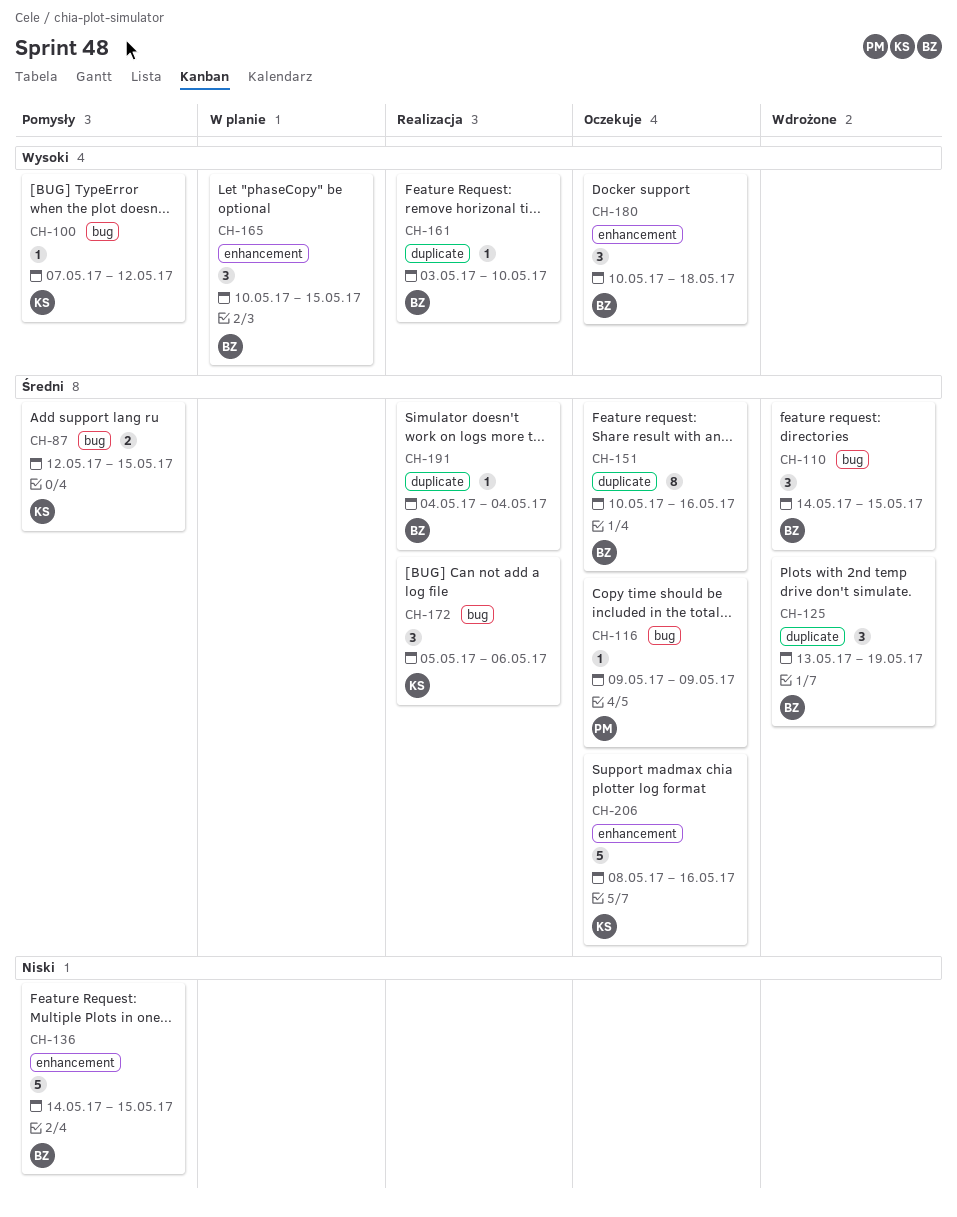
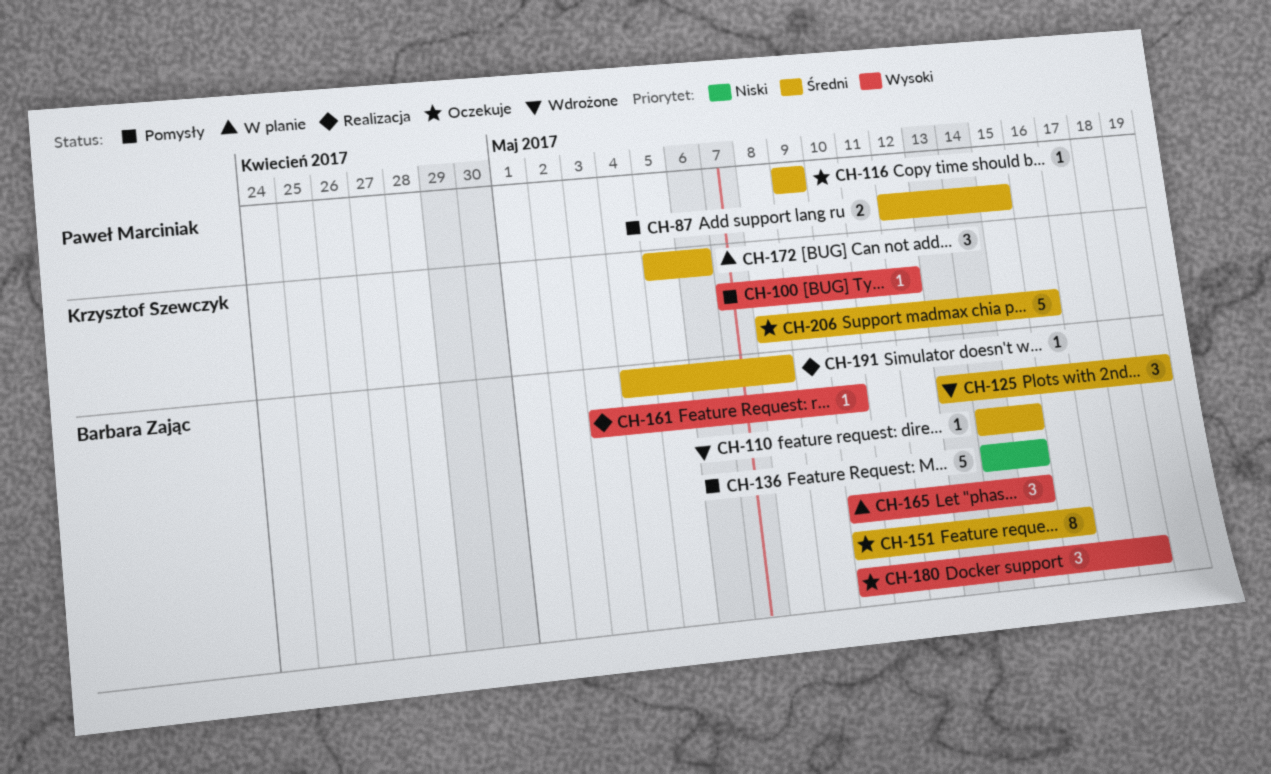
CH-87, owner: Krzysztof Szewczyk -> Paweł Marciniak
CH-110, estimate: 3 -> 1
CH-172, status: Realizacja -> W planie
CH-191, due: May 4 -> May 8

